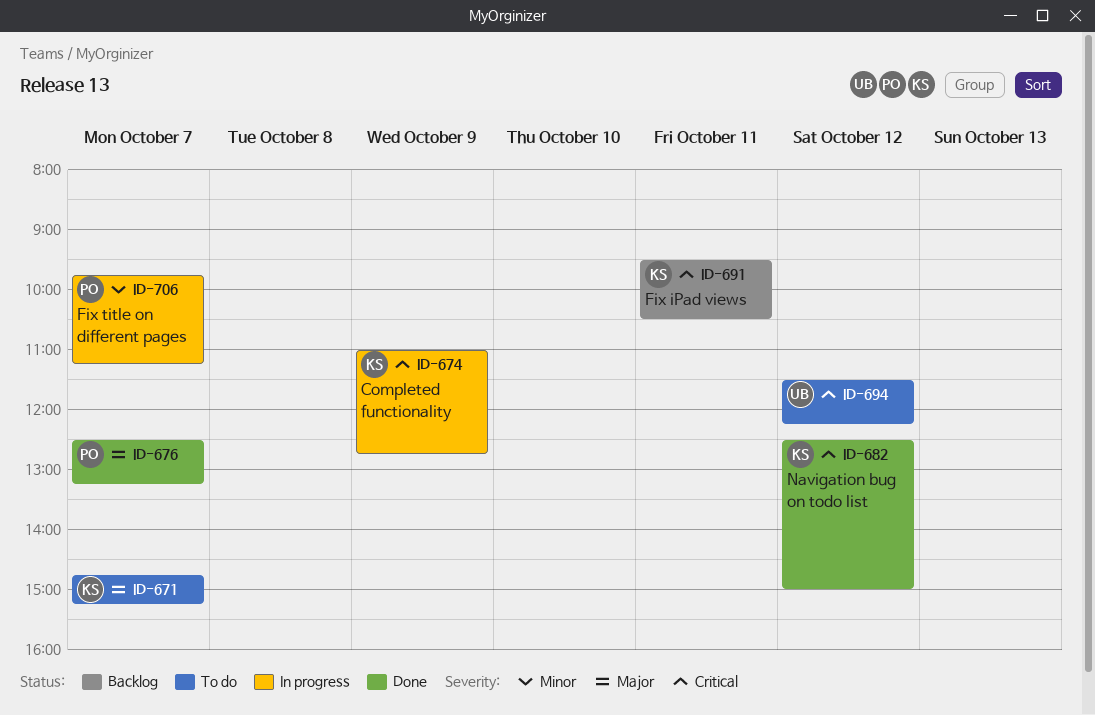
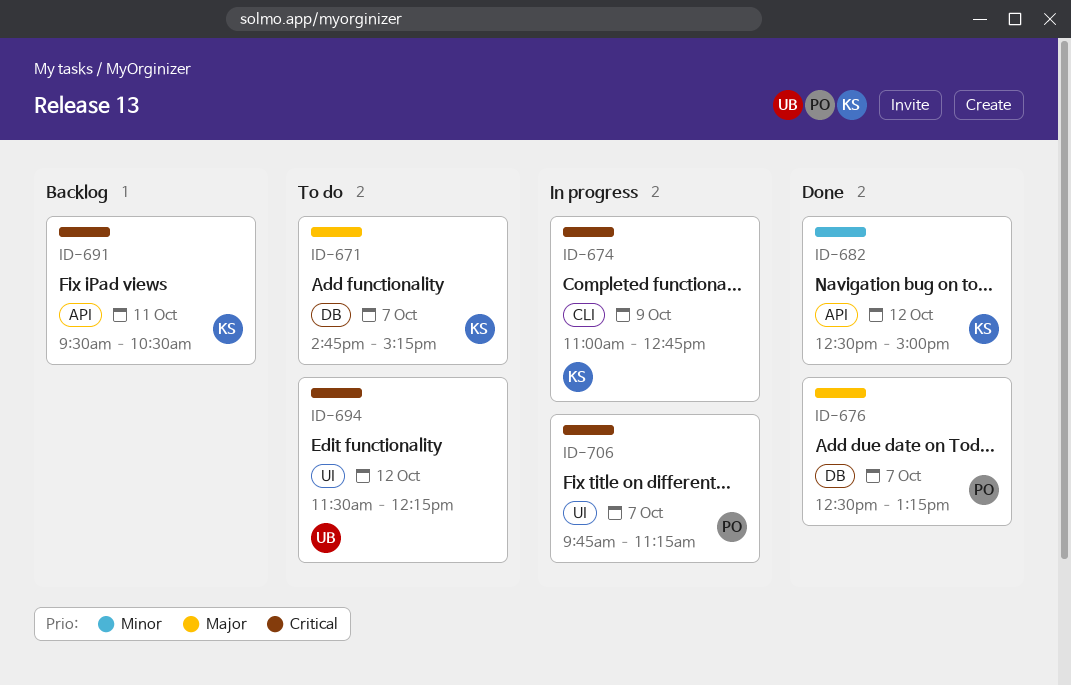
ID-682, priority: Critical -> Minor
ID-706, priority: Minor -> Critical

